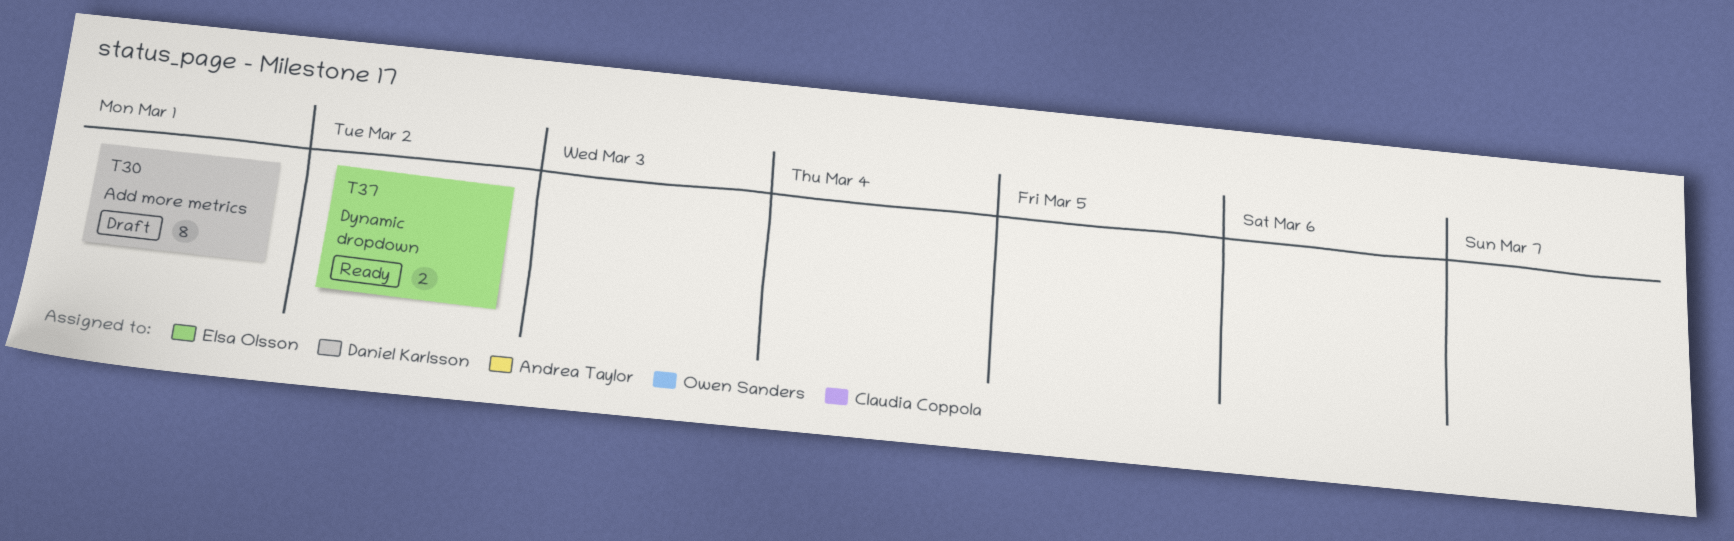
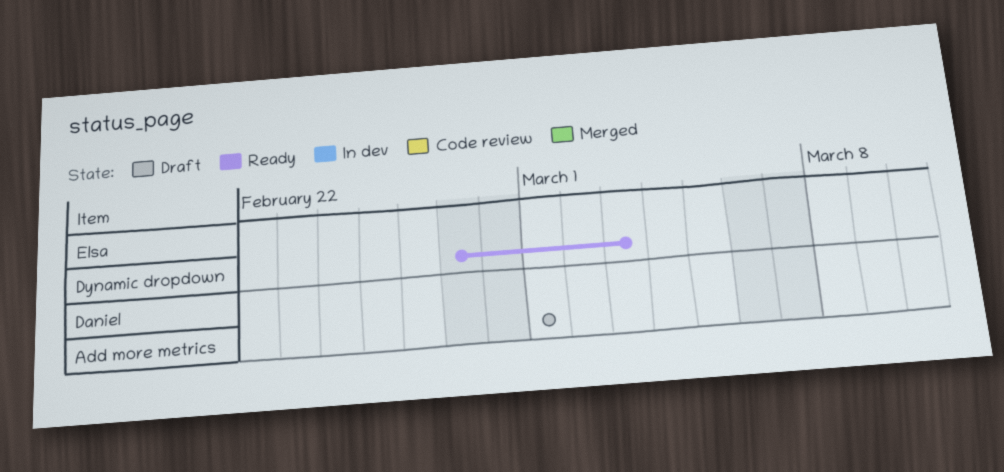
Dynamic dropdown, due: Mar 2 -> Mar 3

